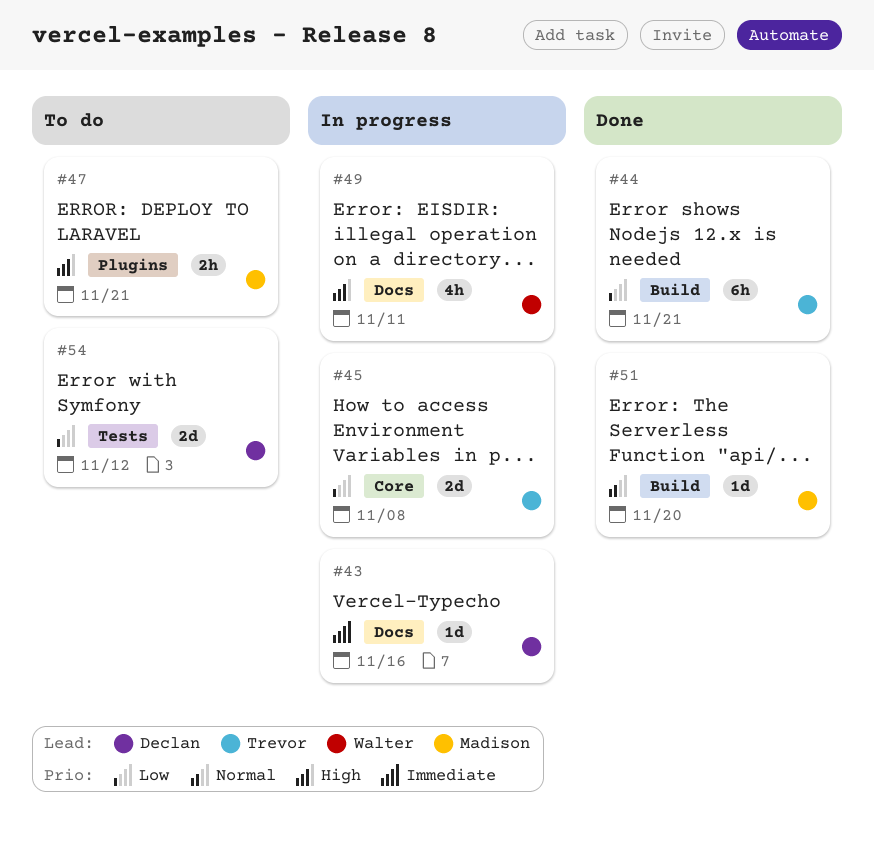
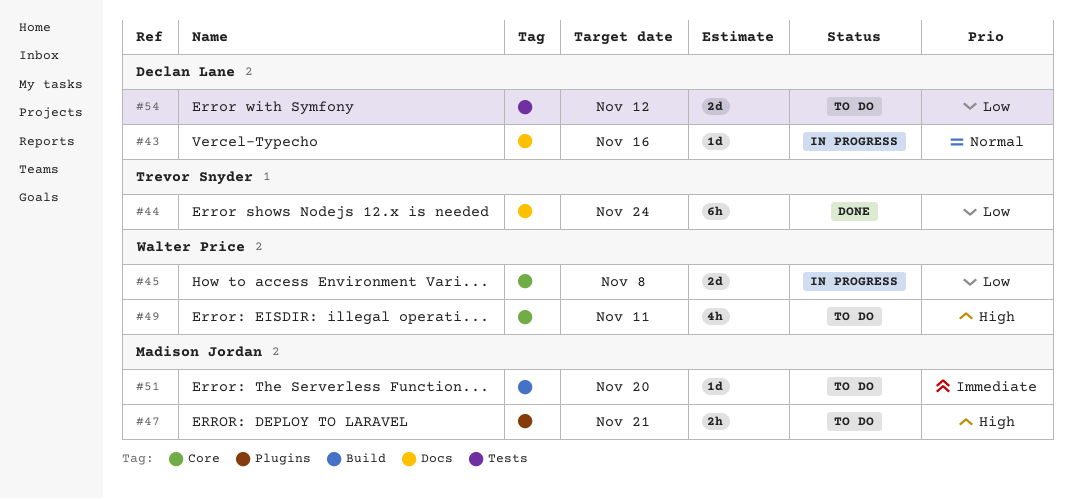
#43, priority: Immediate -> Normal
#44, label: Build -> Docs
#44, due: Nov 21 -> Nov 24
#45, owner: Trevor Snyder -> Walter Price
#49, status: In progress -> To do
#49, label: Docs -> Core
#51, status: Done -> To do
#51, priority: Normal -> Immediate

